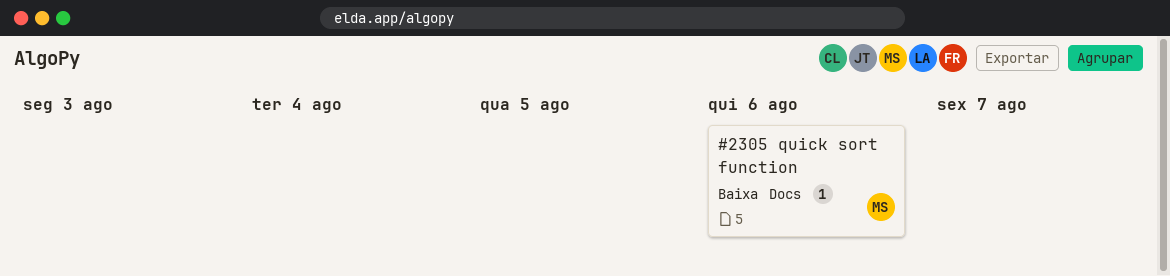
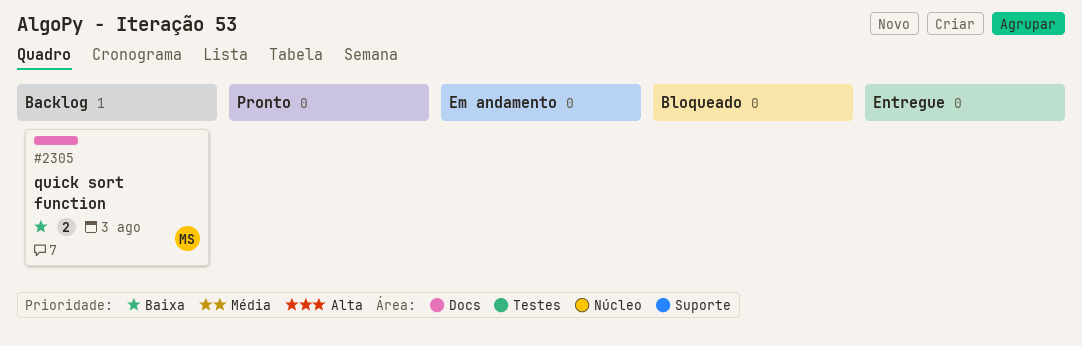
#2305, estimate: 1 -> 2
#2305, due: Aug 6 -> Aug 3

